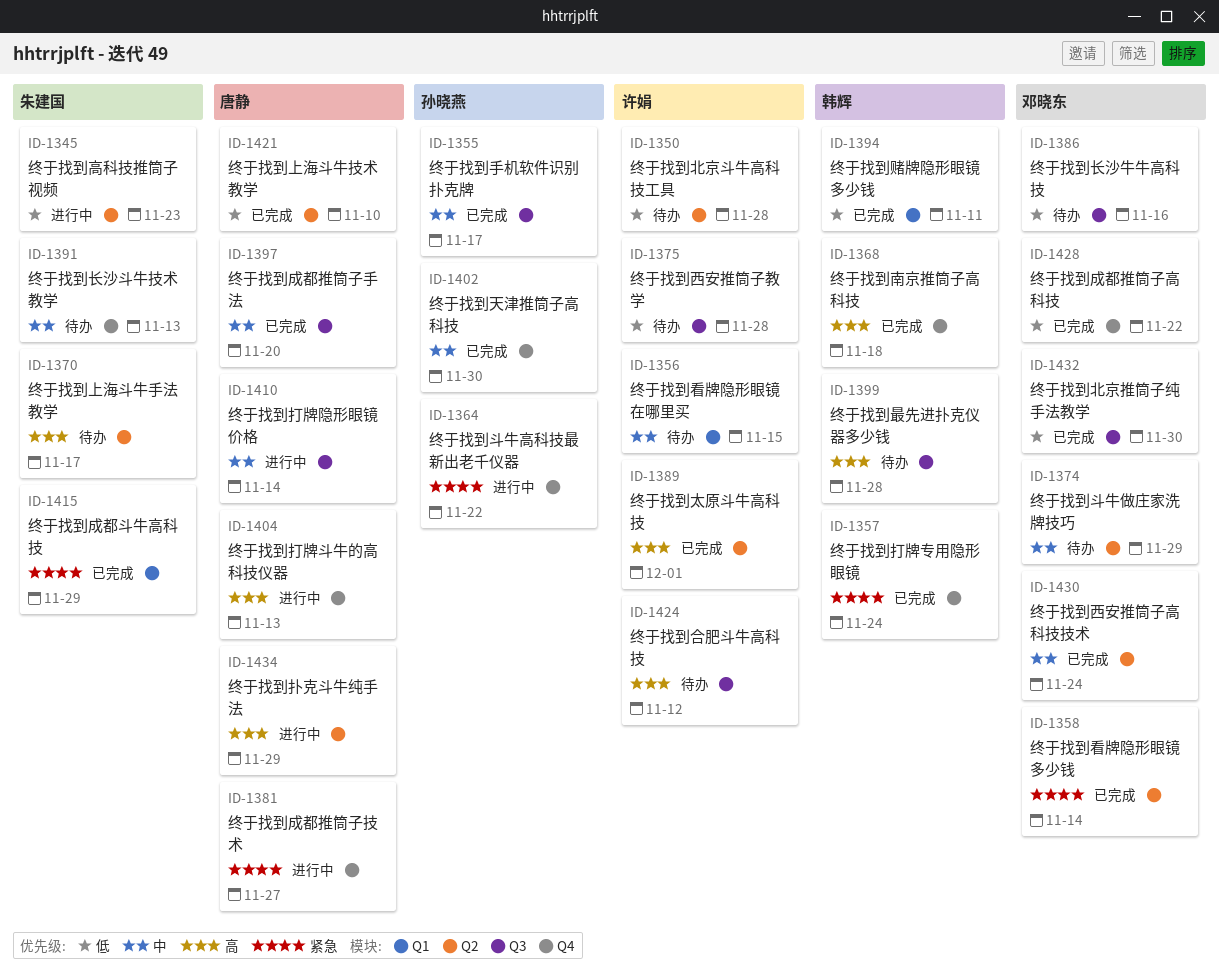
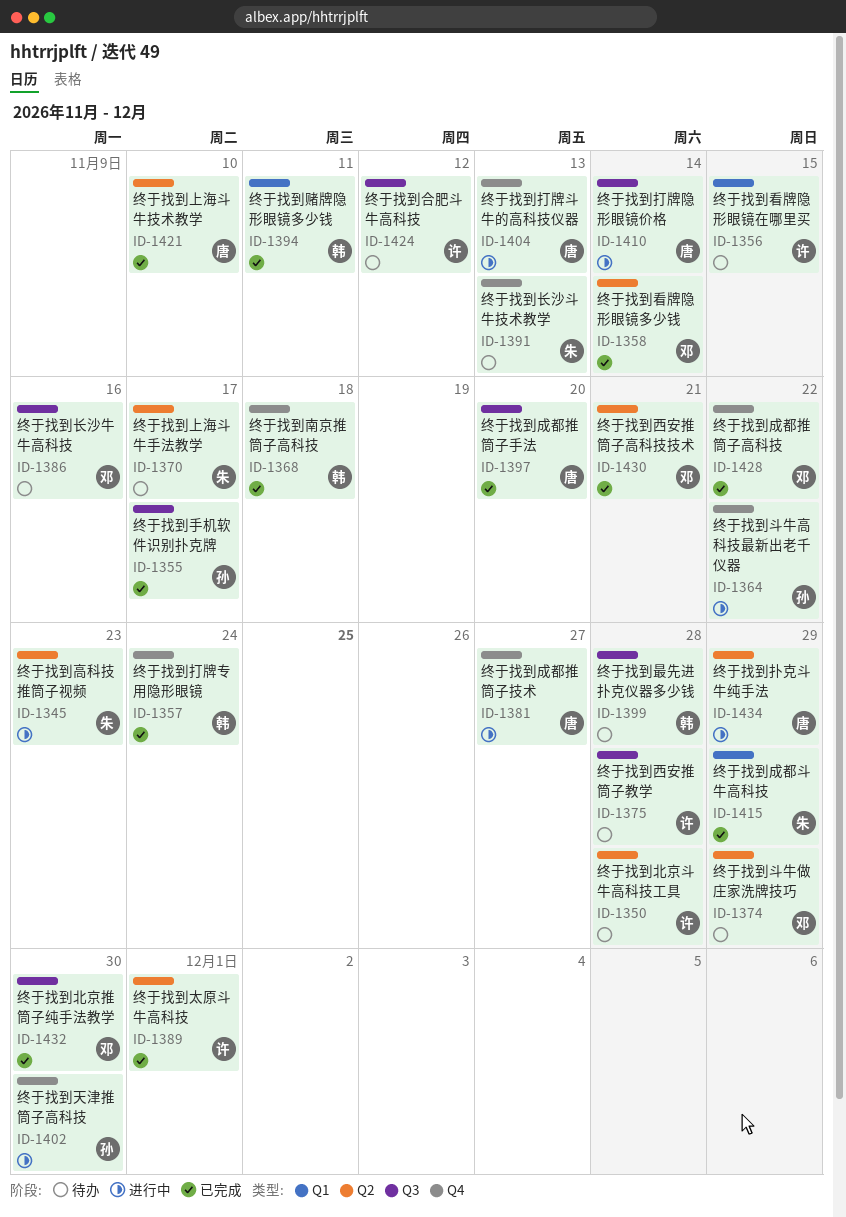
ID-1402, status: 已完成 -> 进行中
ID-1430, due: Nov 24 -> Nov 21

